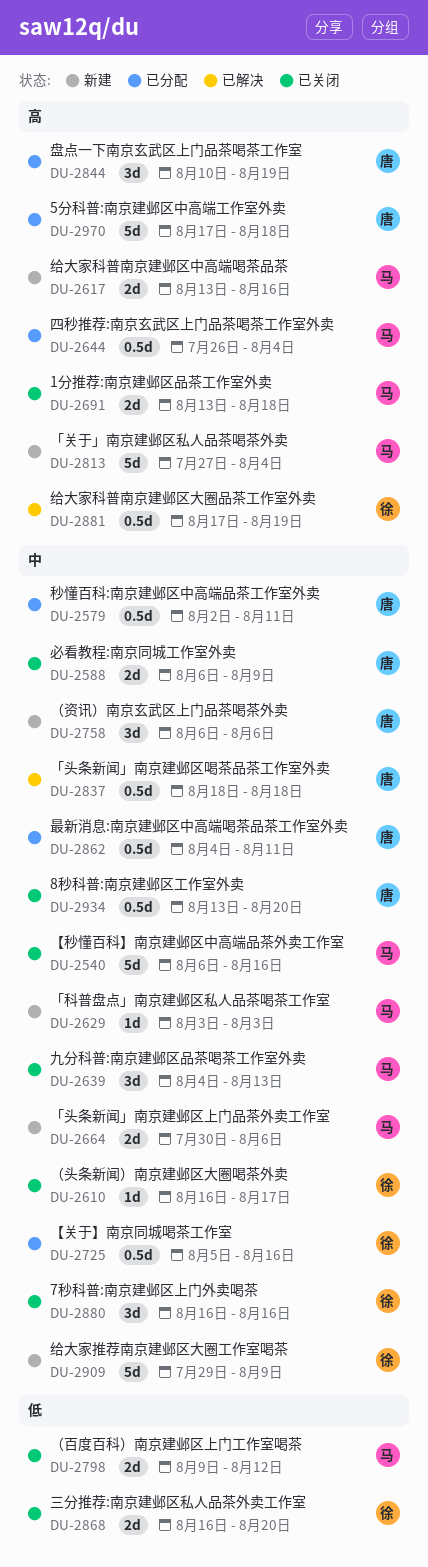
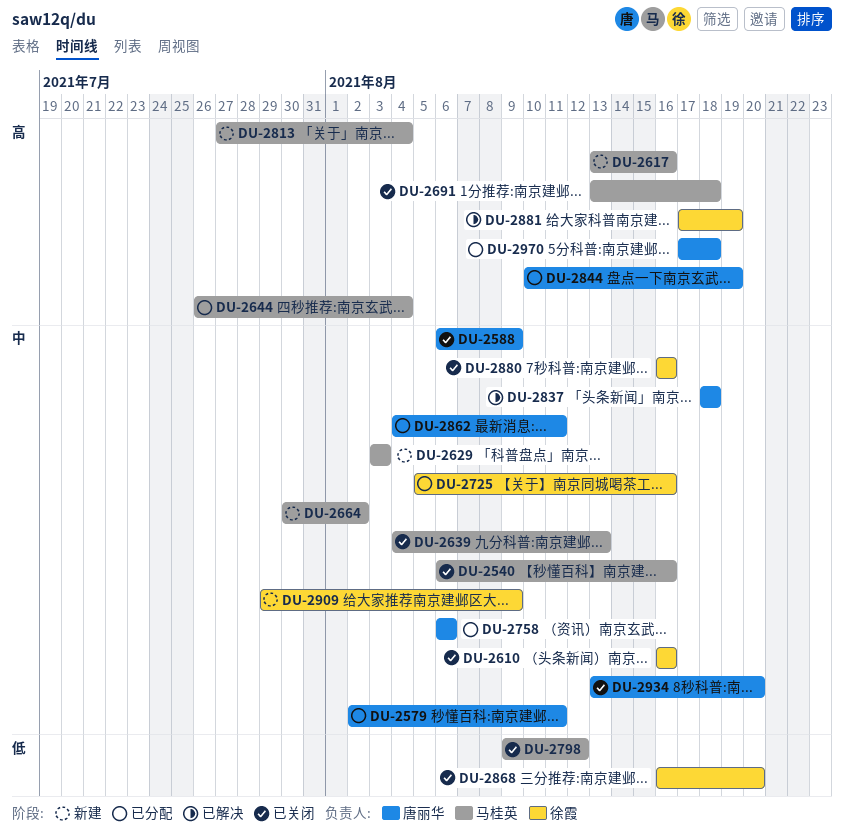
DU-2610, due: Aug 17 -> Aug 16
DU-2664, due: Aug 6 -> Aug 2
DU-2758, status: 新建 -> 已分配

